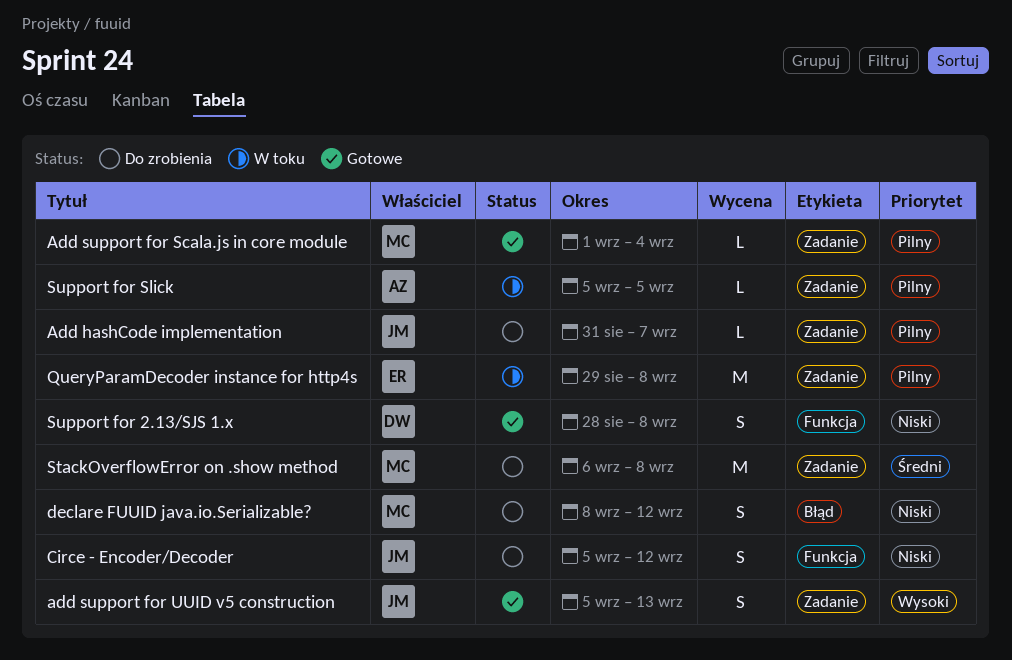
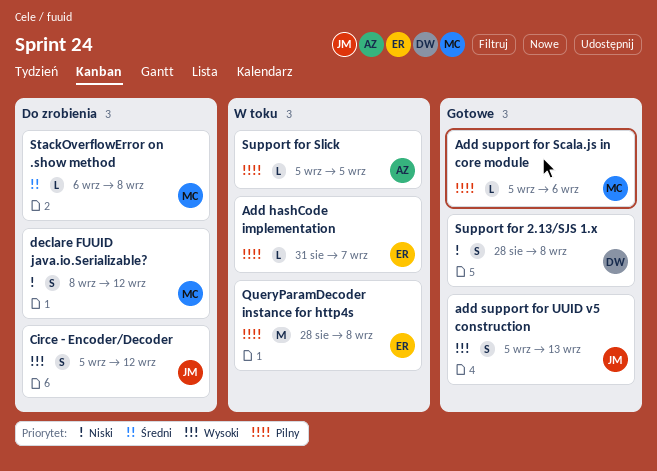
Add hashCode implementation, status: Do zrobienia -> W toku
Add hashCode implementation, owner: JM -> ER
Add support for Scala.js in core module, start: Sep 1 -> Sep 5
Add support for Scala.js in core module, due: Sep 4 -> Sep 6
Circe - Encoder/Decoder, priority: Niski -> Wysoki
QueryParamDecoder instance for http4s, start: Aug 29 -> Aug 28
StackOverflowError on .show method, estimate: M -> L

